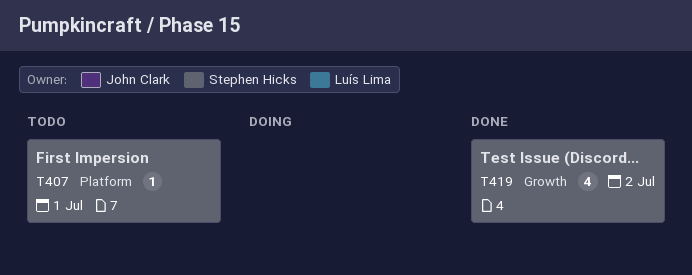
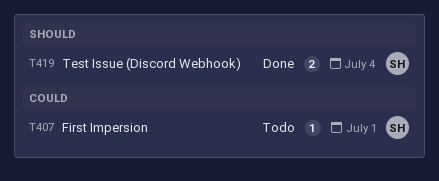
T419, estimate: 4 -> 2
T419, due: Jul 2 -> Jul 4

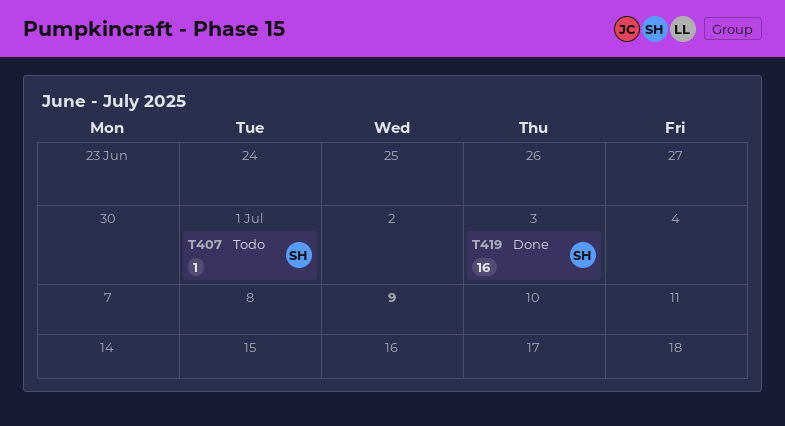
T419, estimate: 2 -> 16
T419, due: Jul 4 -> Jul 3

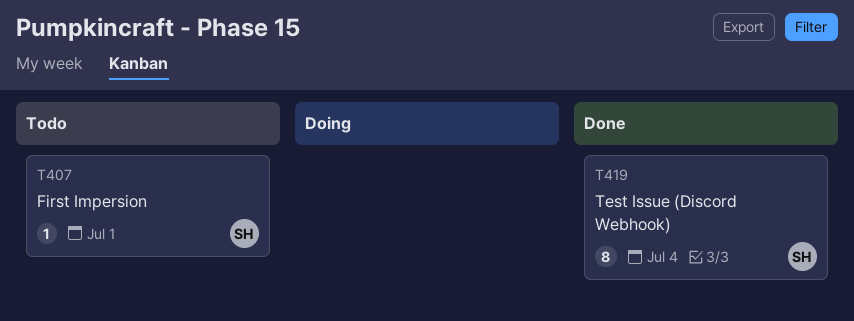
T419, estimate: 16 -> 8
T419, due: Jul 3 -> Jul 4

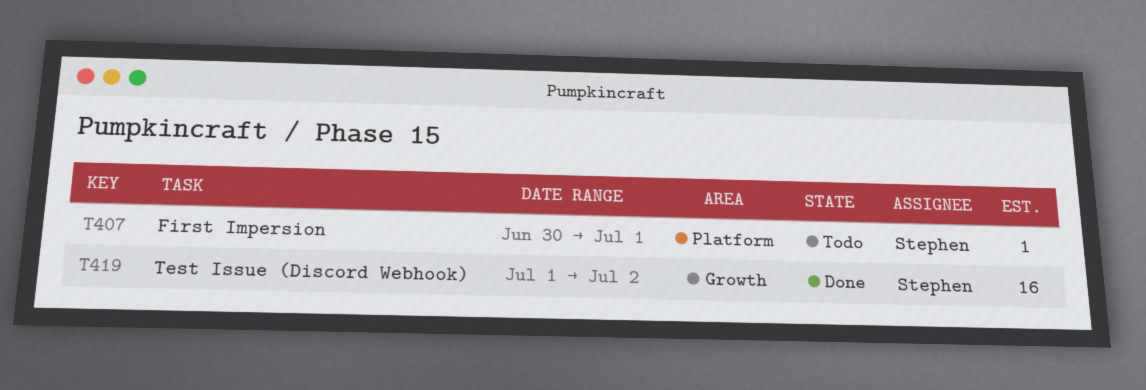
T419, estimate: 8 -> 16
T419, due: Jul 4 -> Jul 2

